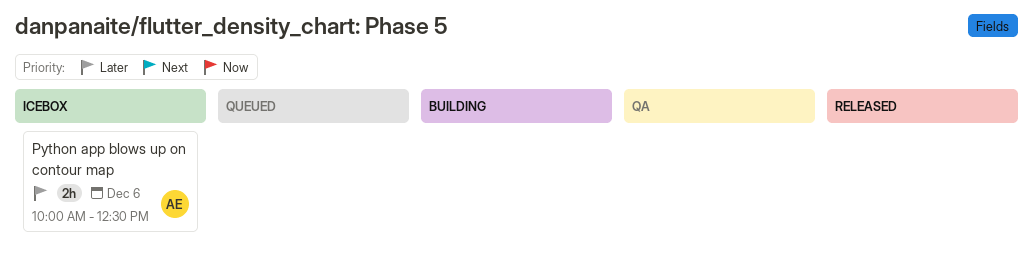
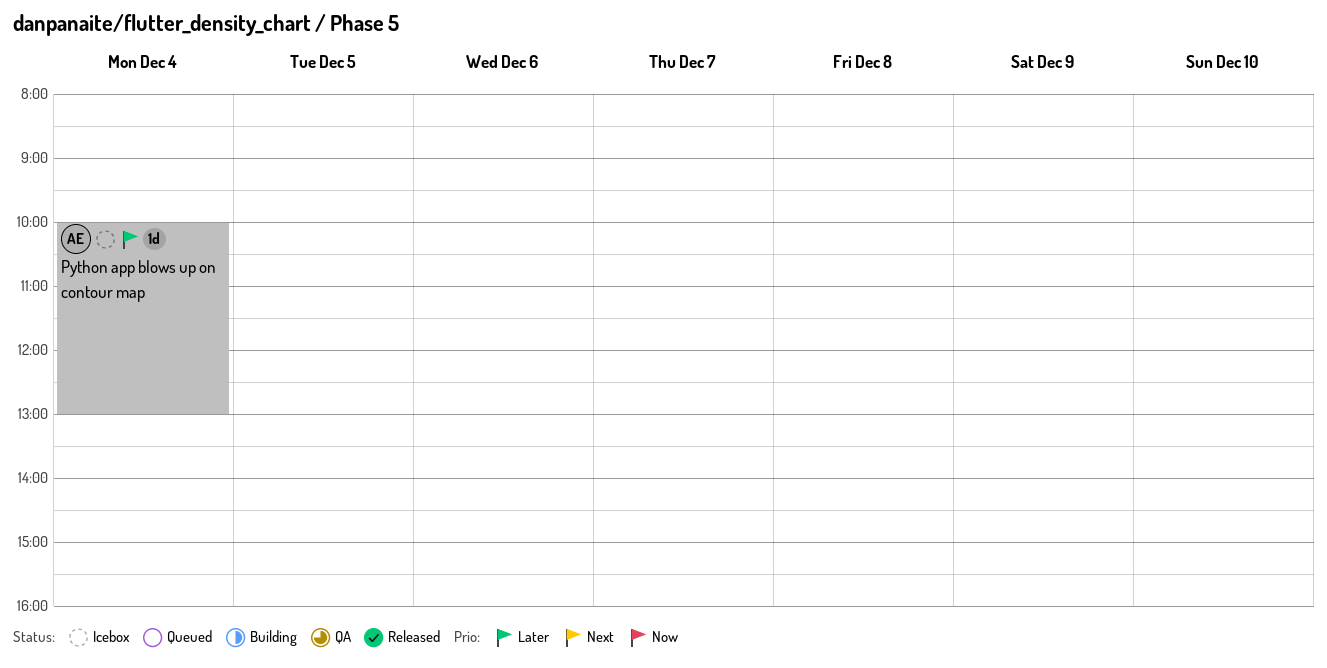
Python app blows up on contour map, estimate: 2h -> 1d
Python app blows up on contour map, day: Dec 6 -> Dec 4
Python app blows up on contour map, ends: 12:30 -> 13:00

